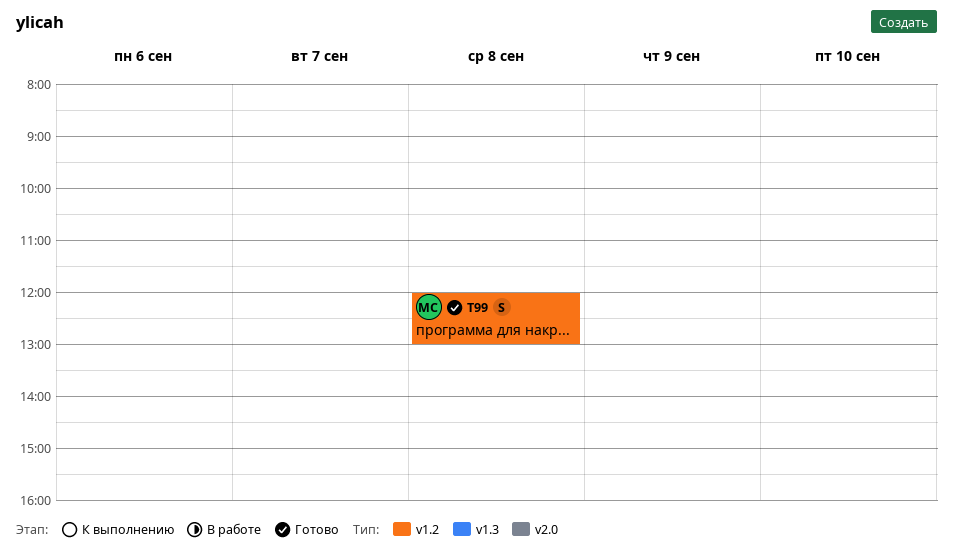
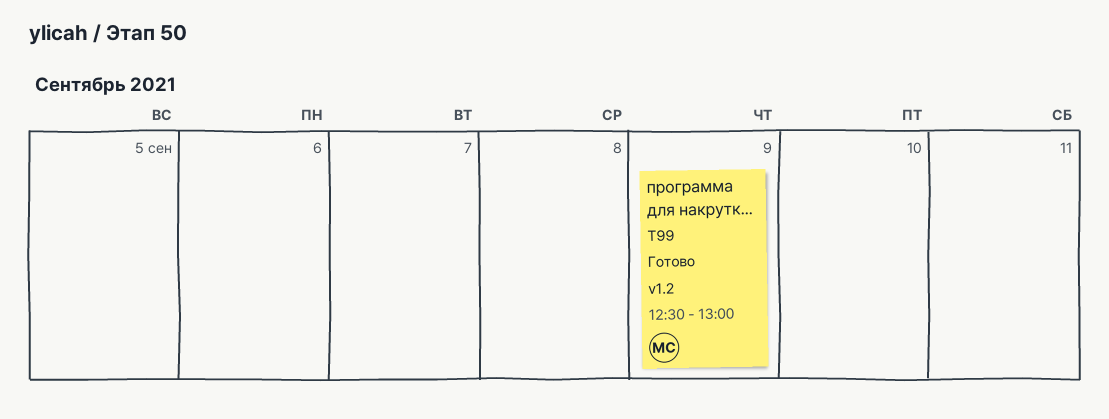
T99, day: Sep 8 -> Sep 9
T99, begins: 12:00 -> 12:30

